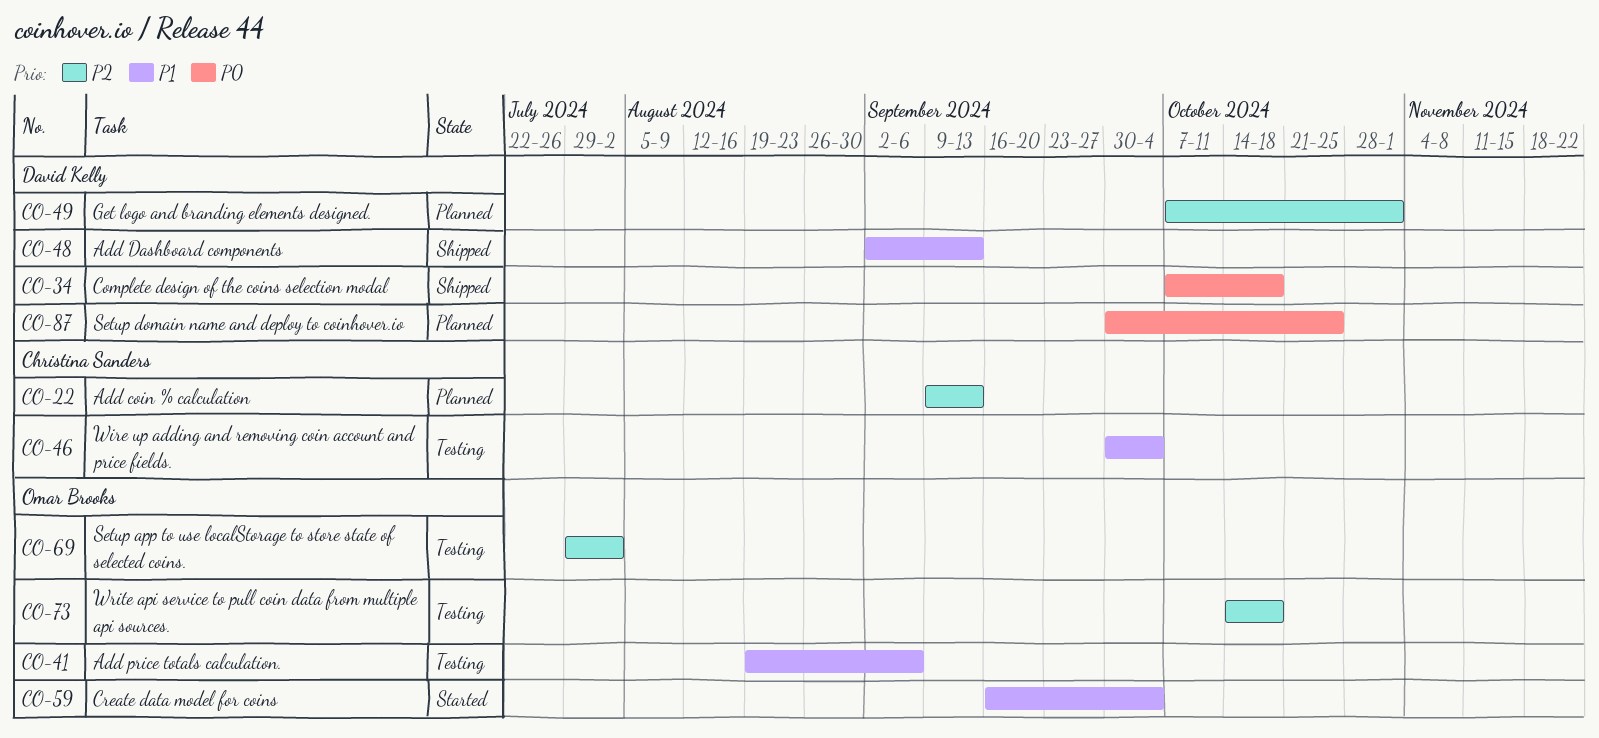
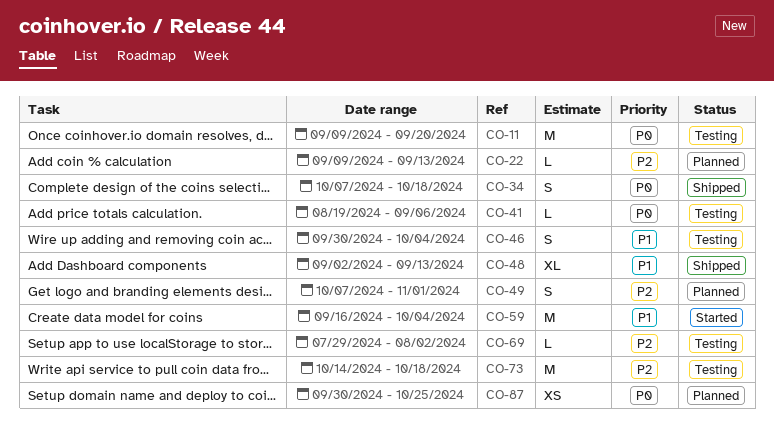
CO-11: none -> present
CO-41, priority: P1 -> P0

